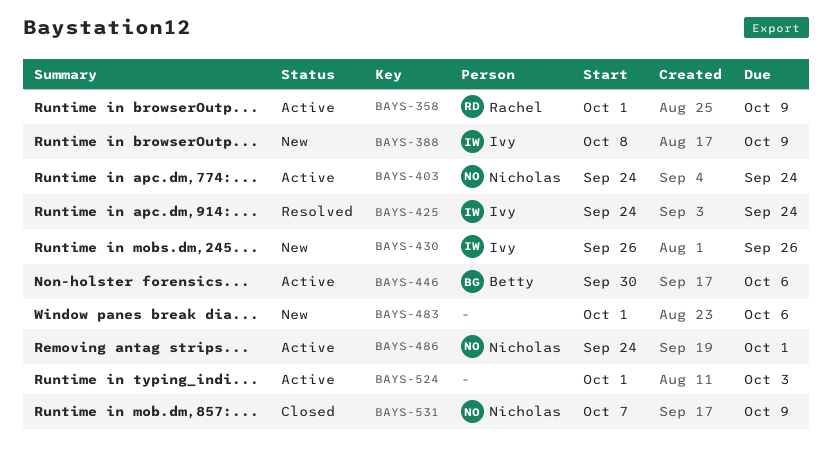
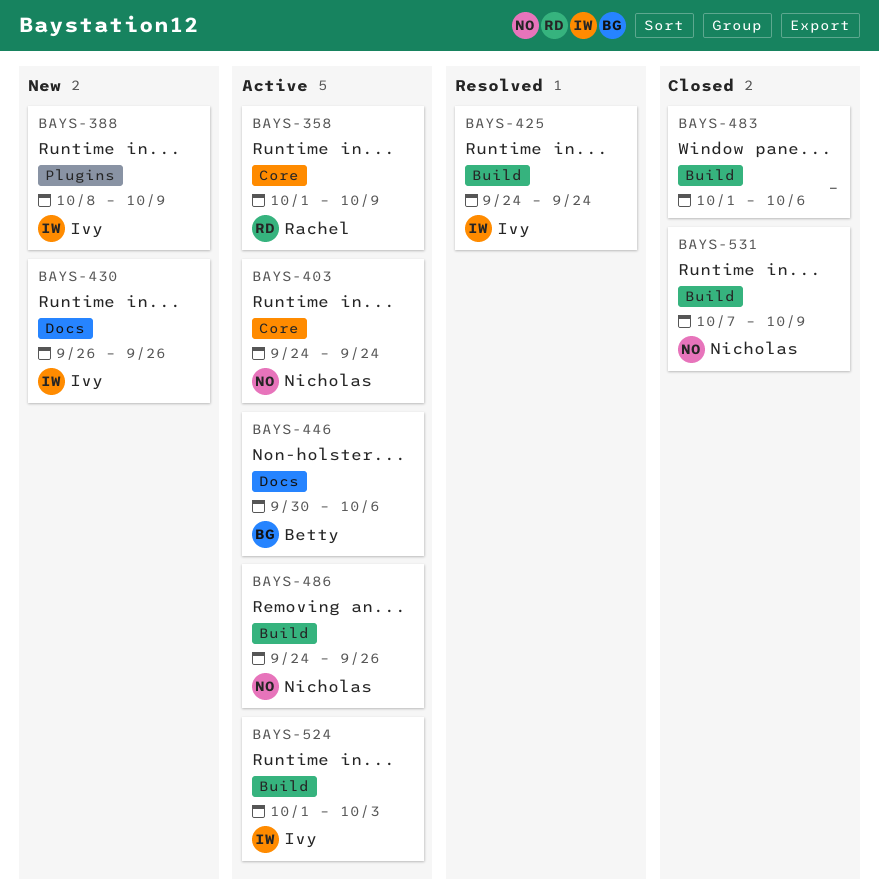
BAYS-483, status: New -> Closed
BAYS-486, due: Oct 1 -> Sep 26
BAYS-524, owner: none -> Ivy

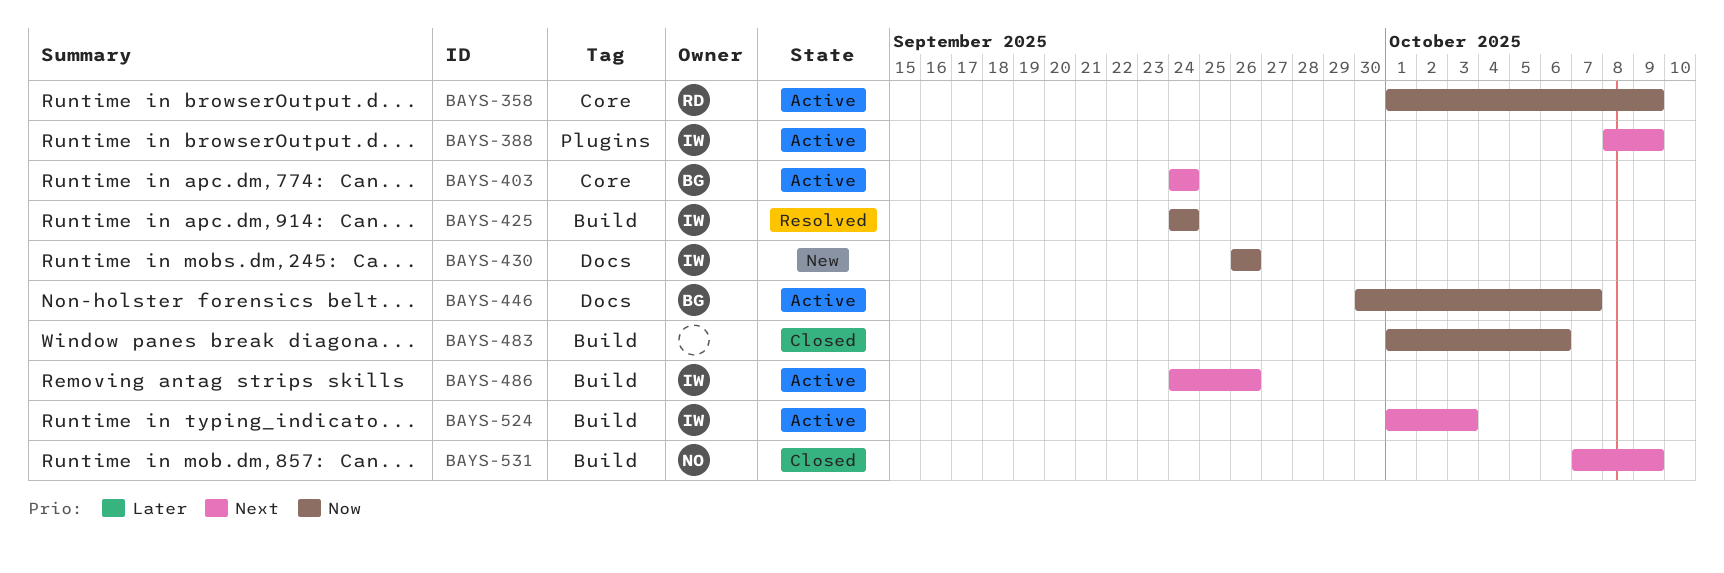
BAYS-388, status: New -> Active
BAYS-403, owner: Nicholas -> Betty
BAYS-446, due: Oct 6 -> Oct 7
BAYS-486, owner: Nicholas -> Ivy

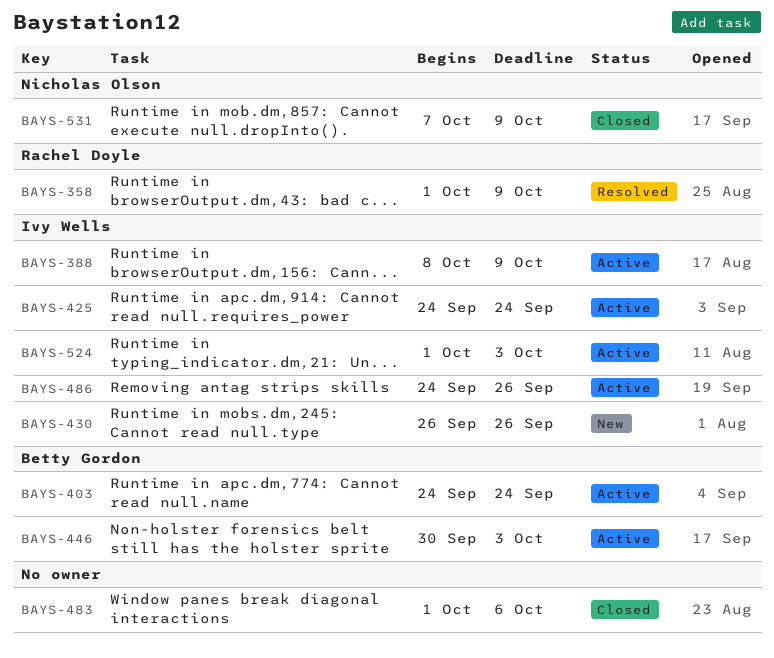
BAYS-358, status: Active -> Resolved
BAYS-425, status: Resolved -> Active
BAYS-446, due: Oct 7 -> Oct 3

